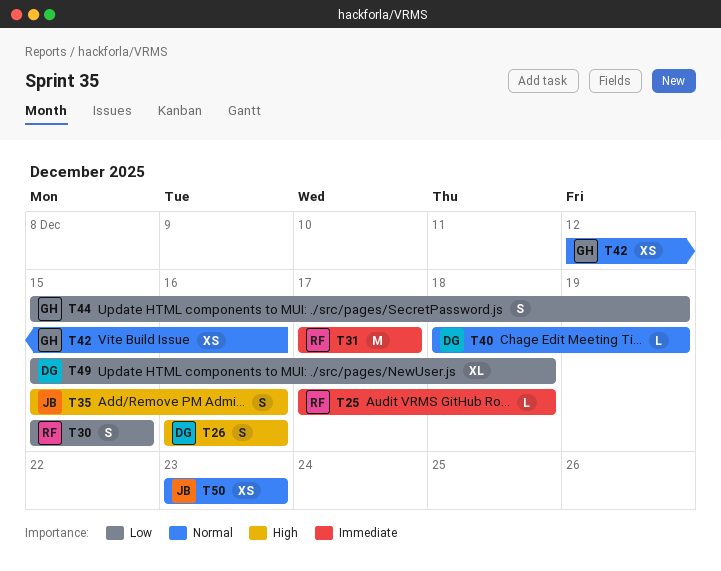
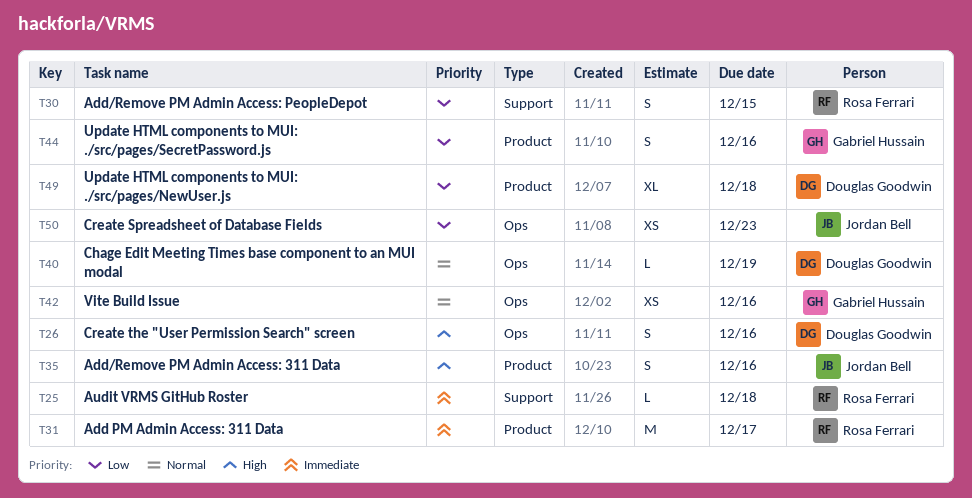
T44, due: Dec 19 -> Dec 16
T50, priority: Normal -> Low

